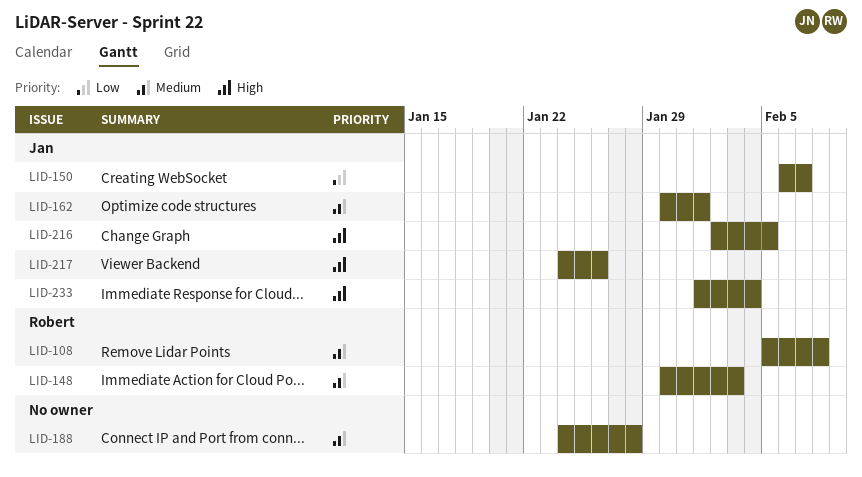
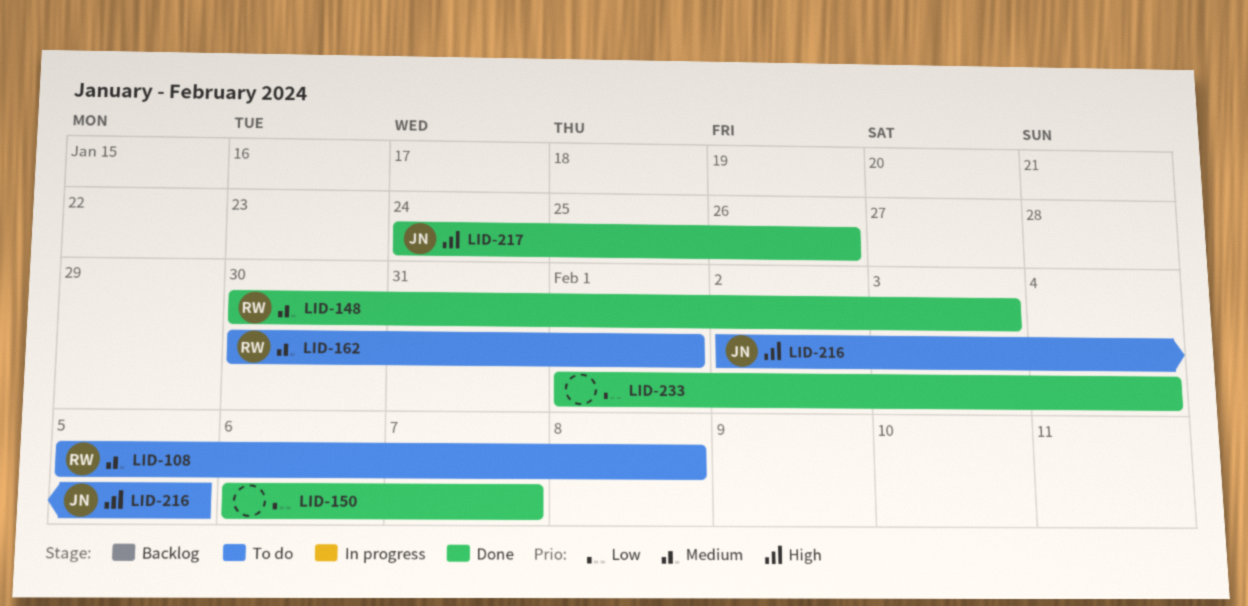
LID-150, owner: Jan -> none
LID-162, owner: Jan -> Robert
LID-188: present -> none
LID-233, owner: Jan -> none
LID-233, priority: High -> Low

